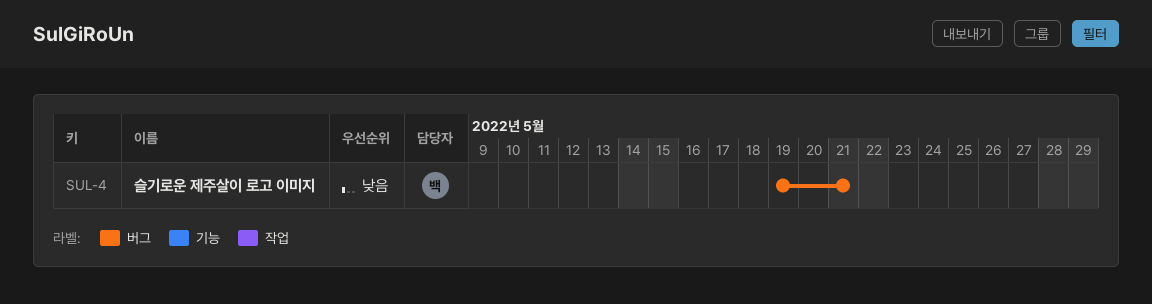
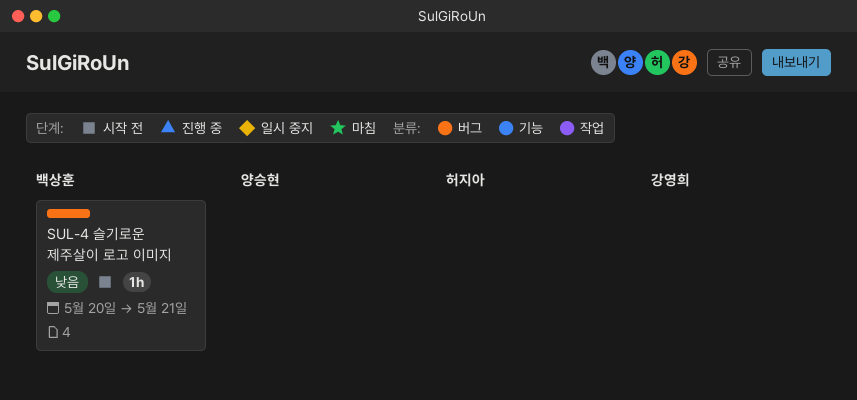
SUL-4, start: May 19 -> May 20

